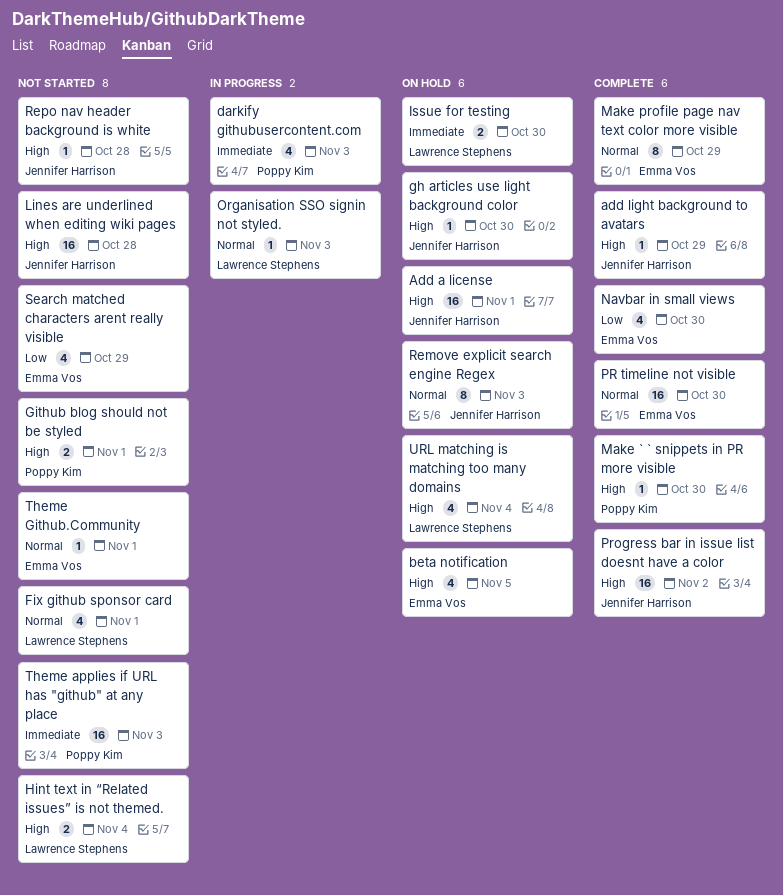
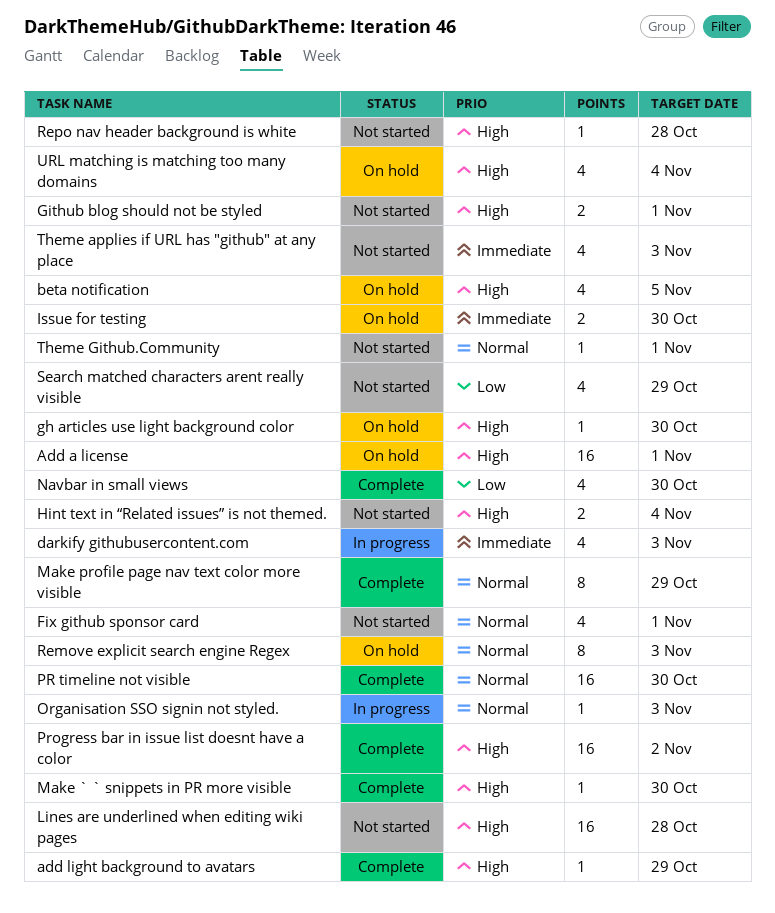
Theme applies if URL has "github" at any place, estimate: 16 -> 4

